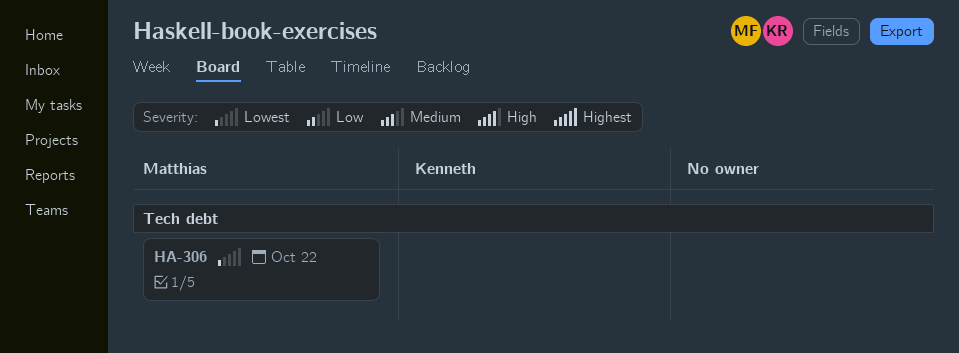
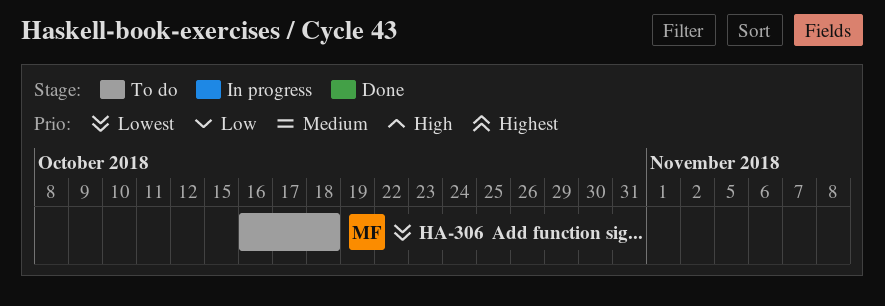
HA-306, due: Oct 22 -> Oct 18

